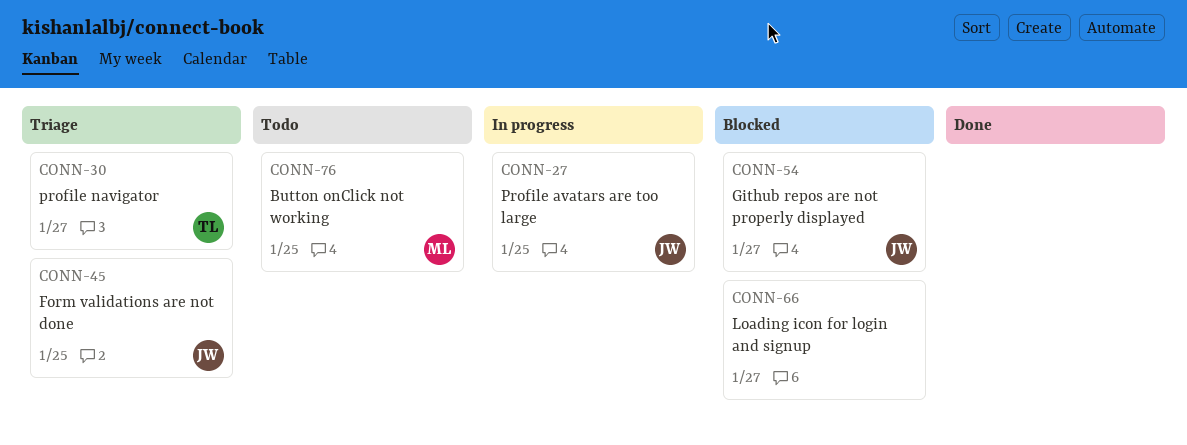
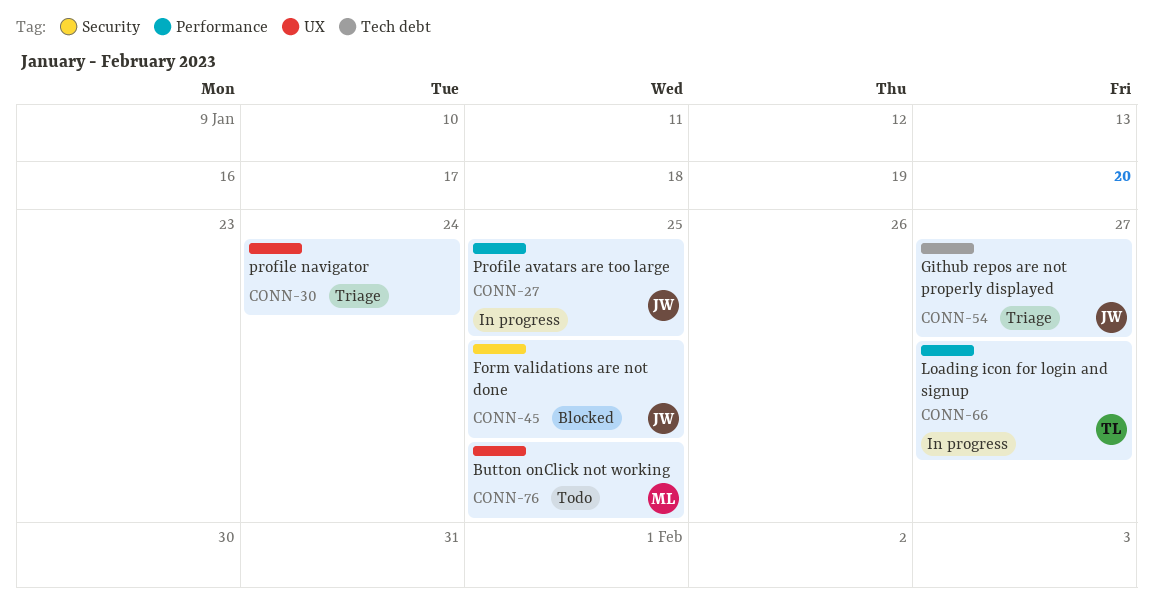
CONN-30, owner: TL -> none
CONN-30, due: Jan 27 -> Jan 24
CONN-45, status: Triage -> Blocked
CONN-54, status: Blocked -> Triage
CONN-66, status: Blocked -> In progress
CONN-66, owner: none -> TL

